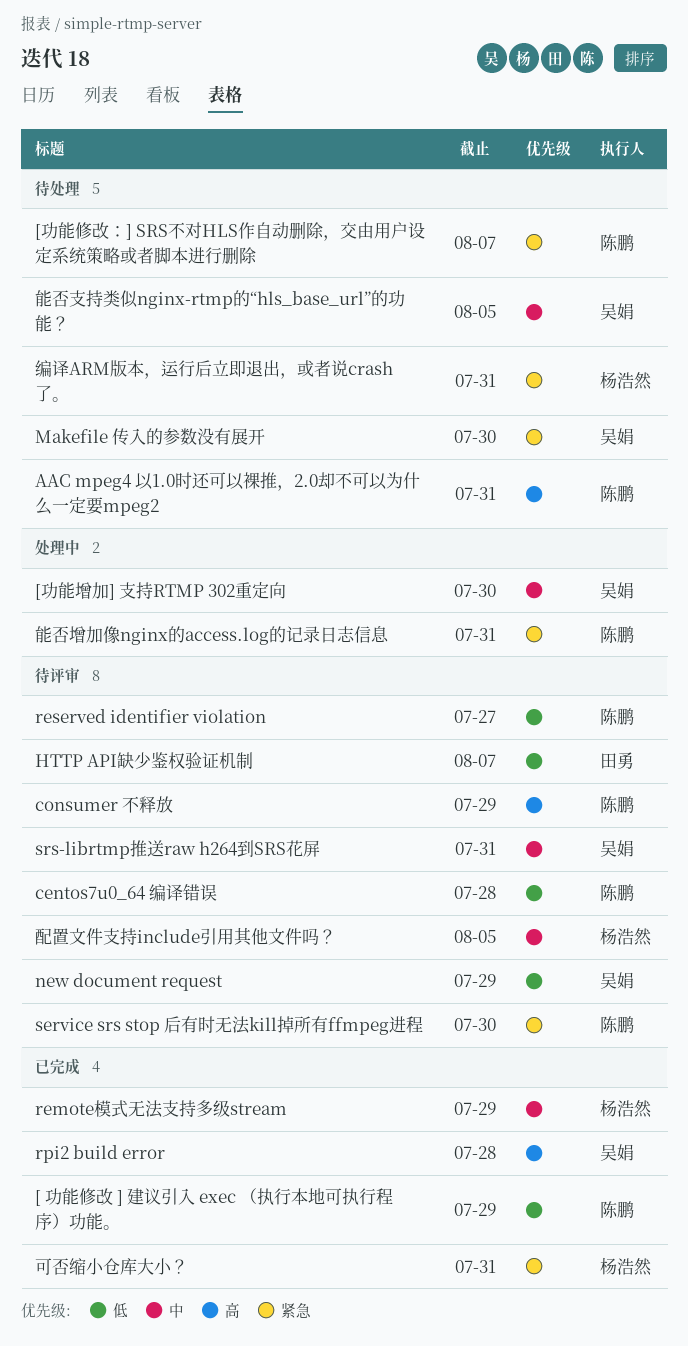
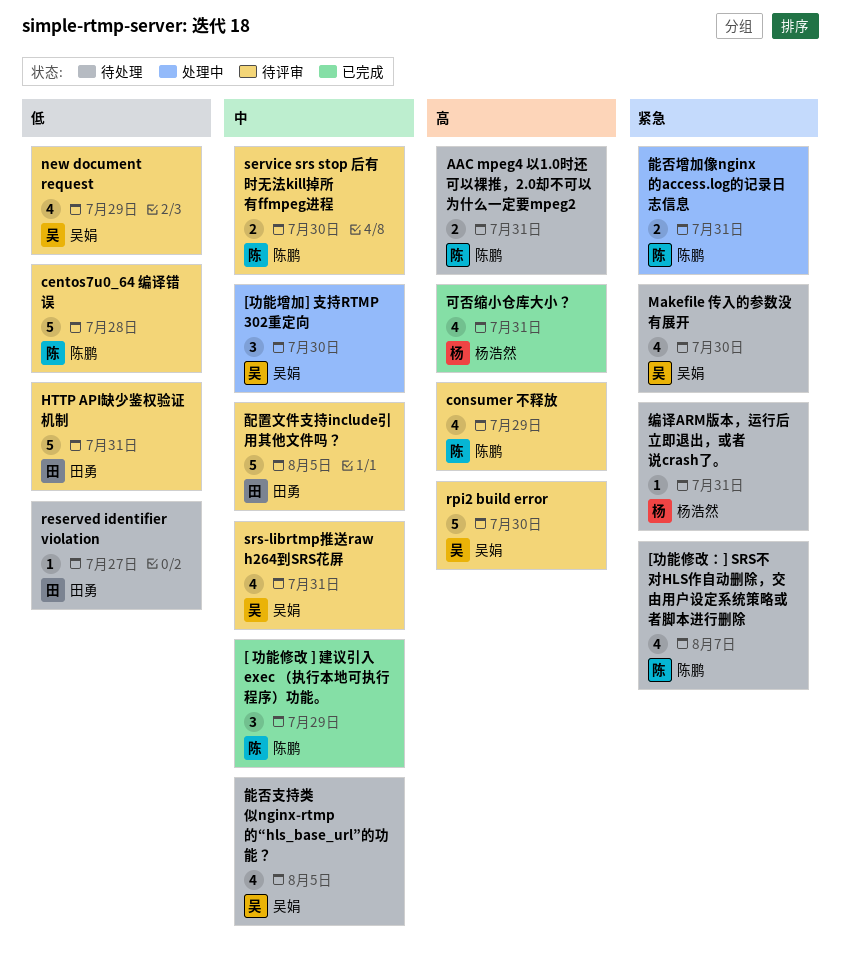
[ 功能修改 ] 建议引入 exec （执行本地可执行程序）功能。, priority: 低 -> 中
HTTP API缺少鉴权验证机制, due: Aug 7 -> Jul 31
remote模式无法支持多级stream: present -> none
reserved identifier violation, status: 待评审 -> 待处理
reserved identifier violation, owner: 陈鹏 -> 田勇
rpi2 build error, status: 已完成 -> 待评审
rpi2 build error, due: Jul 28 -> Jul 30
service srs stop 后有时无法kill掉所有ffmpeg进程, priority: 紧急 -> 中
可否缩小仓库大小？, priority: 紧急 -> 高
配置文件支持include引用其他文件吗？, owner: 杨浩然 -> 田勇

